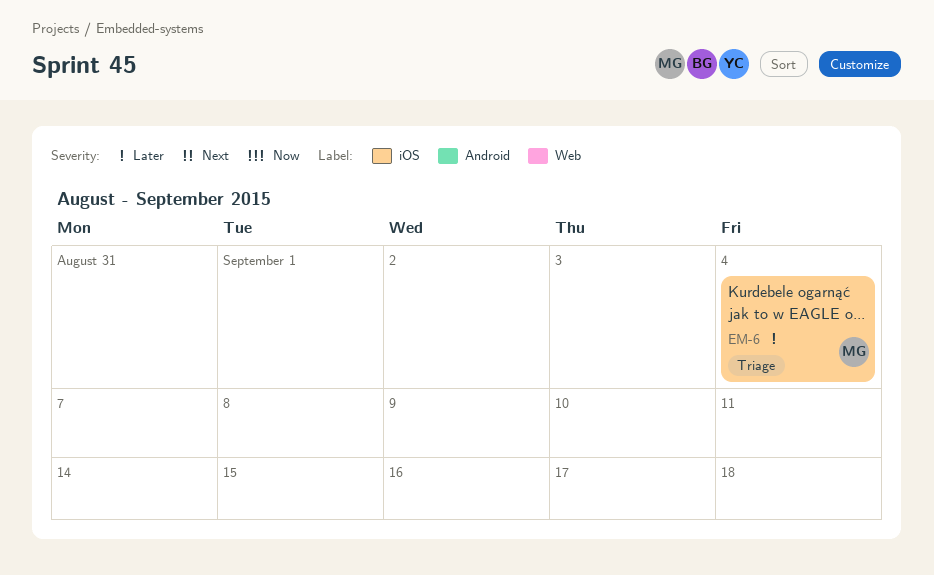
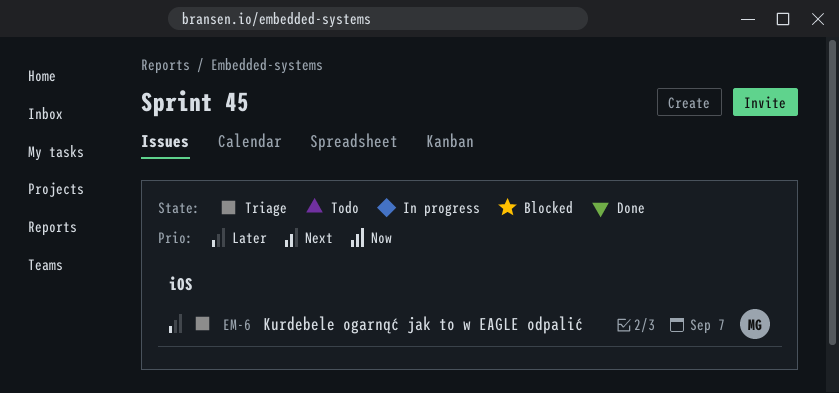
EM-6, due: Sep 4 -> Sep 7

